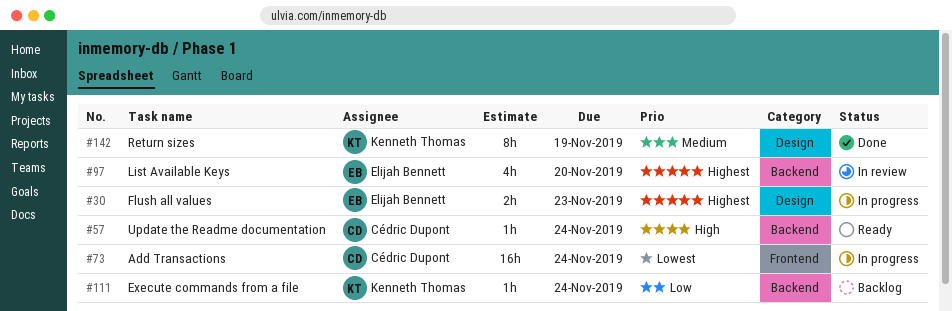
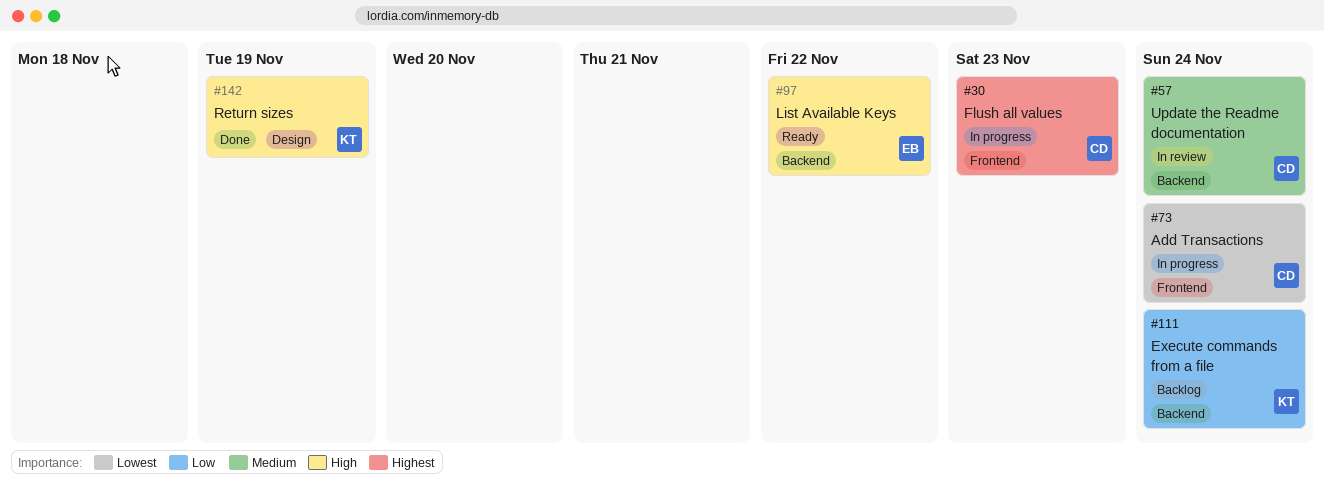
#30, owner: Elijah Bennett -> Cédric Dupont
#30, label: Design -> Frontend
#57, status: Ready -> In review
#57, priority: High -> Medium
#97, status: In review -> Ready
#97, priority: Highest -> High
#97, due: Nov 20 -> Nov 22
#142, priority: Medium -> High

